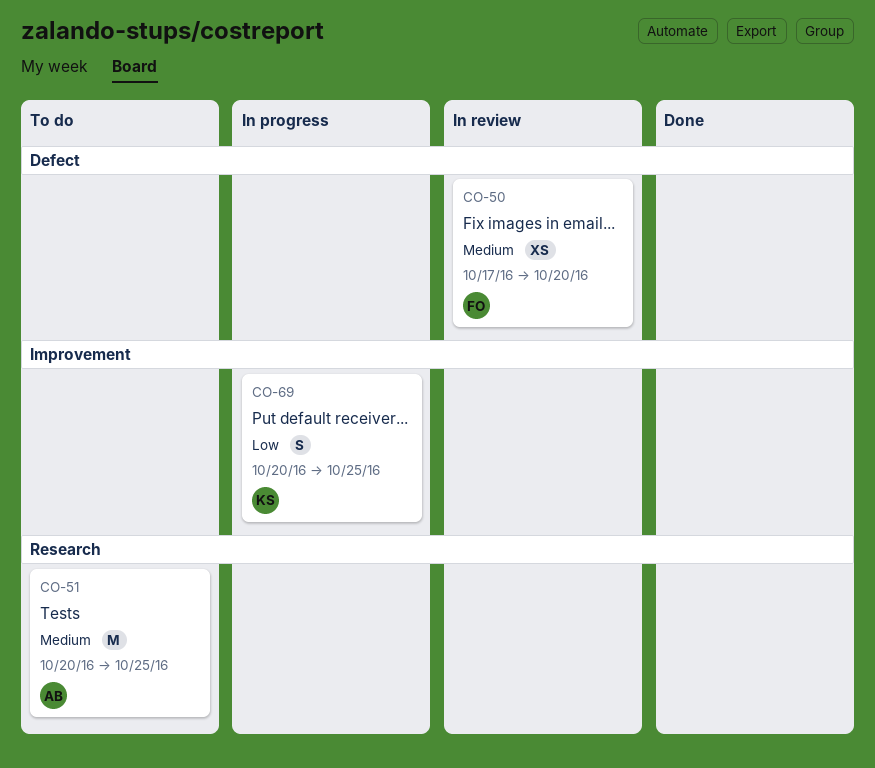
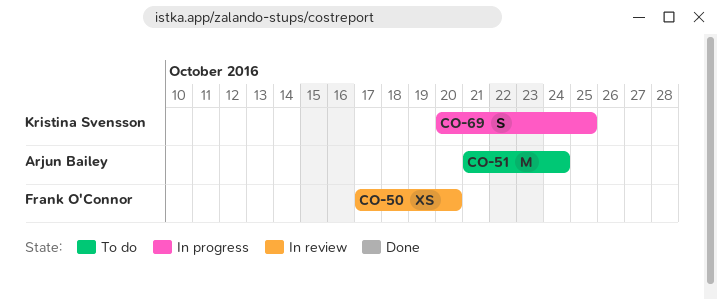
CO-51, start: Oct 20 -> Oct 21
CO-51, due: Oct 25 -> Oct 24

